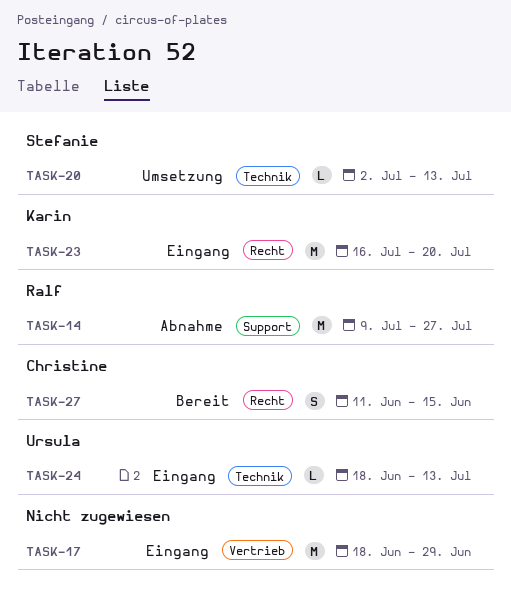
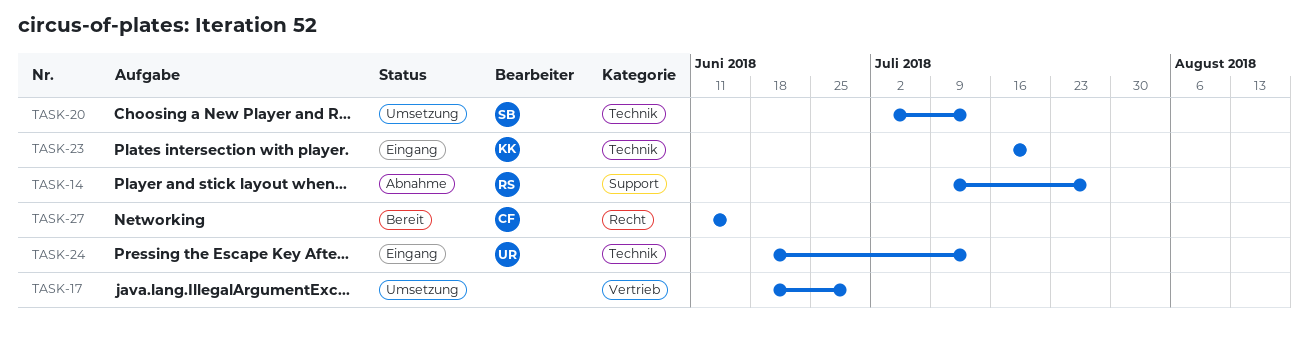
TASK-17, status: Eingang -> Umsetzung
TASK-23, label: Recht -> Technik

